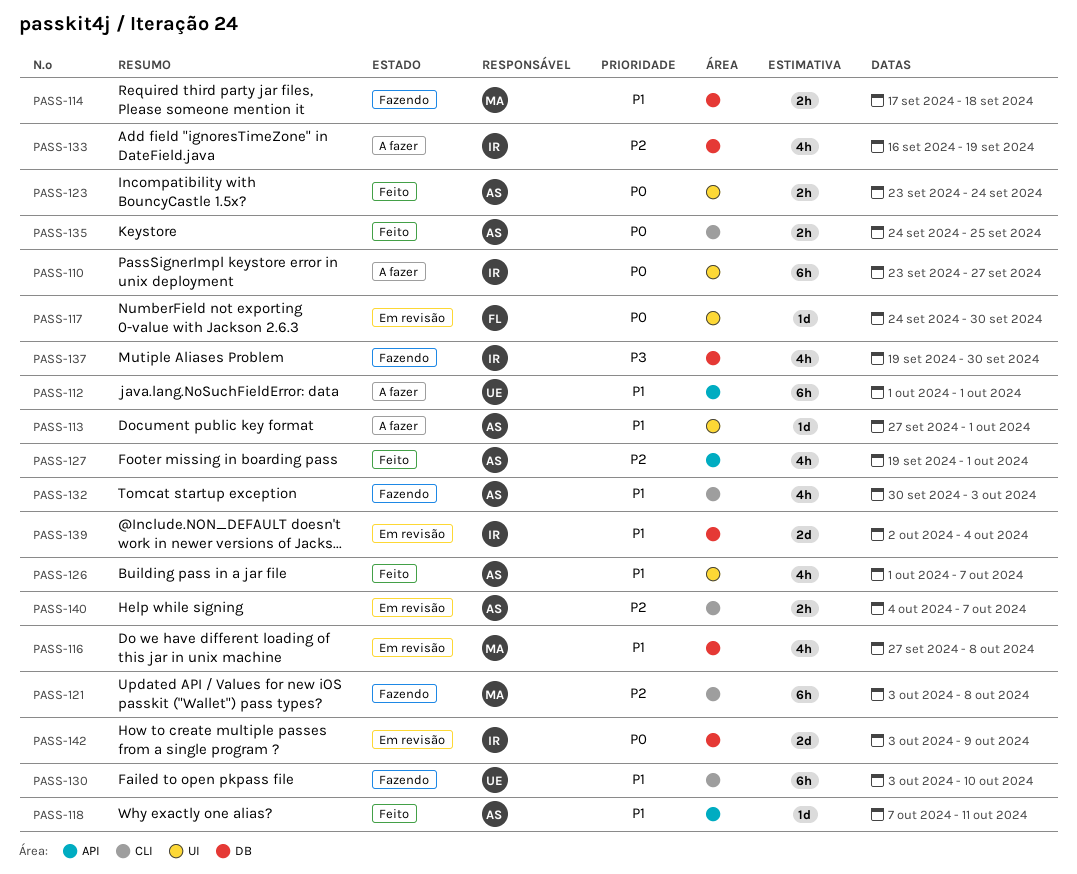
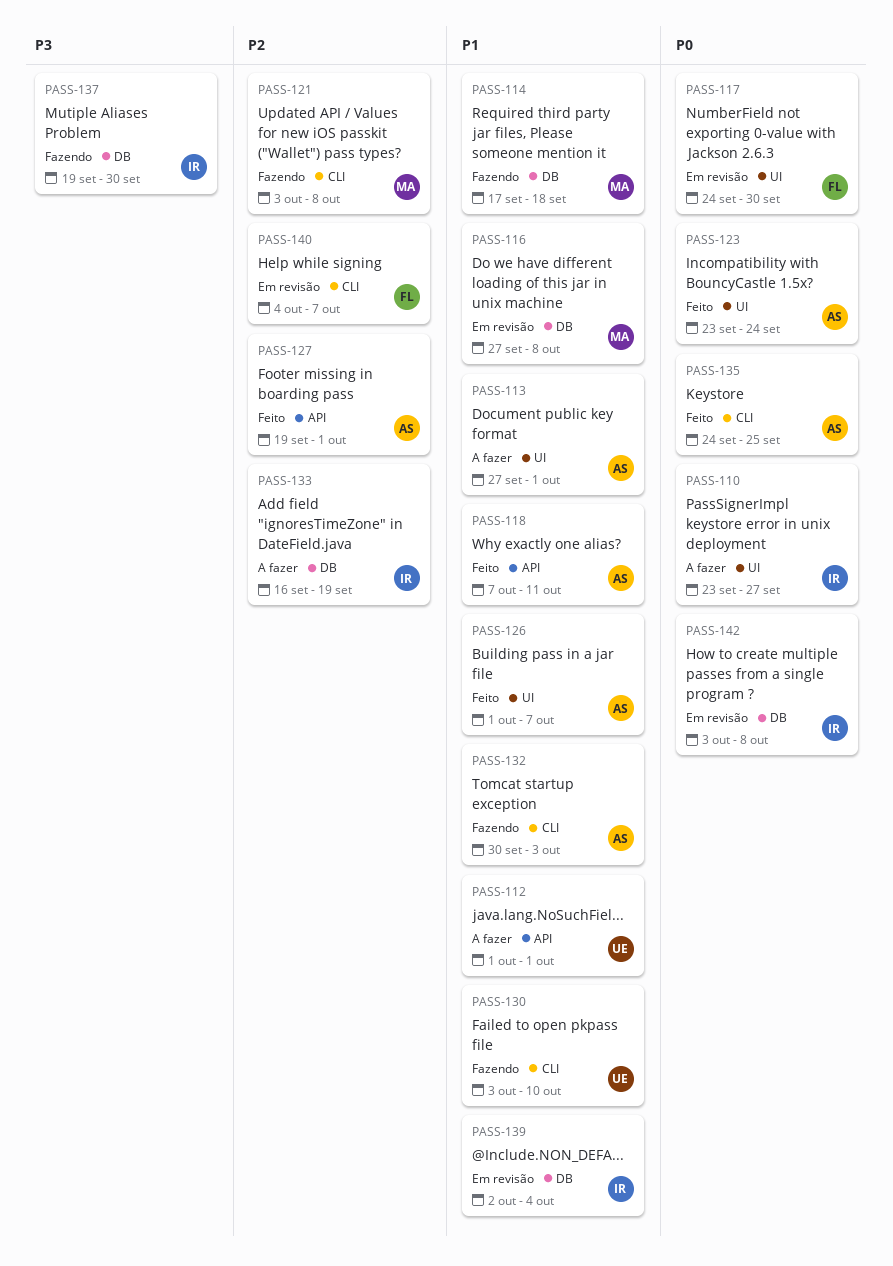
PASS-140, owner: AS -> FL
PASS-142, due: Oct 9 -> Oct 8

